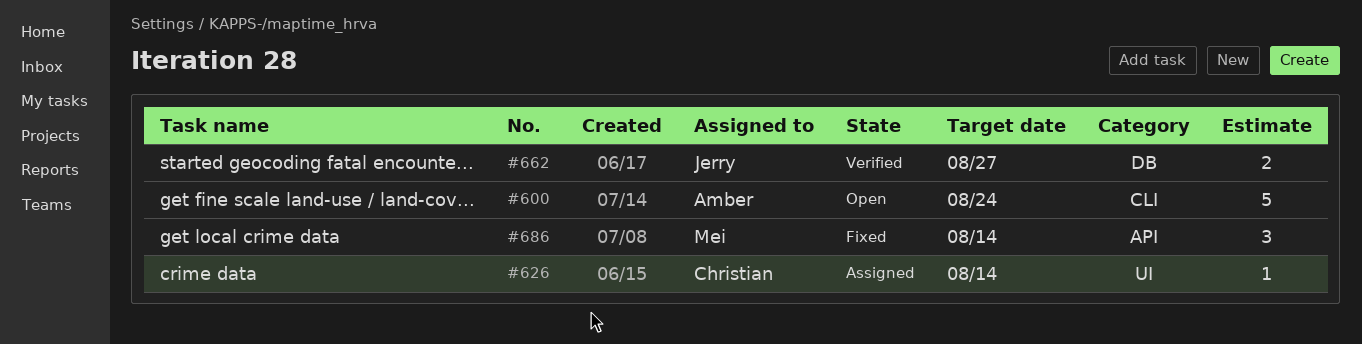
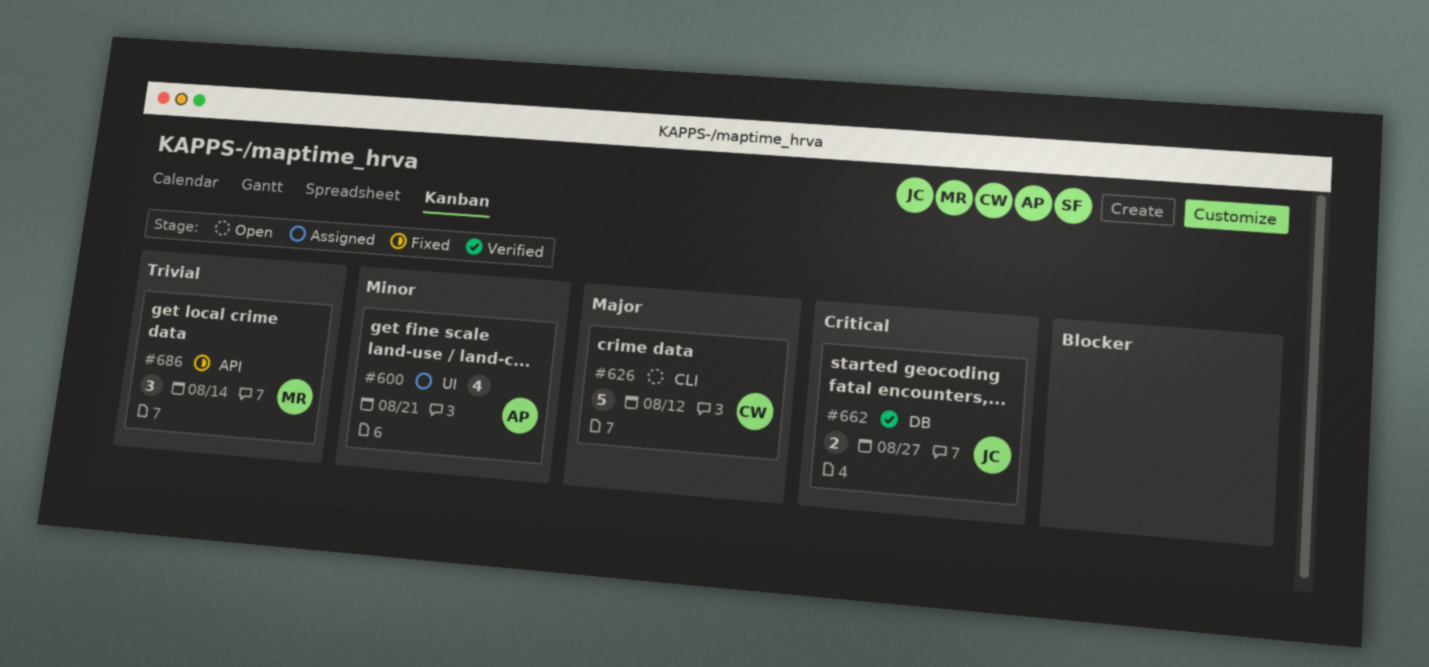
#600, status: Open -> Assigned
#600, label: CLI -> UI
#600, estimate: 5 -> 4
#600, due: Aug 24 -> Aug 21
#626, status: Assigned -> Open
#626, label: UI -> CLI
#626, estimate: 1 -> 5
#626, due: Aug 14 -> Aug 12

